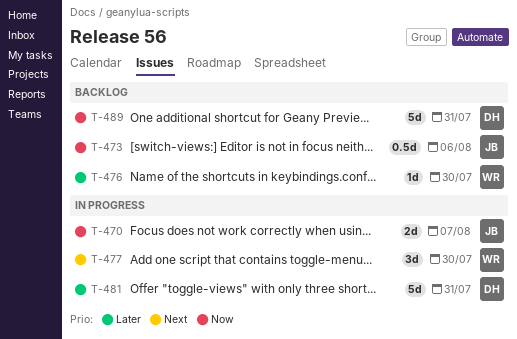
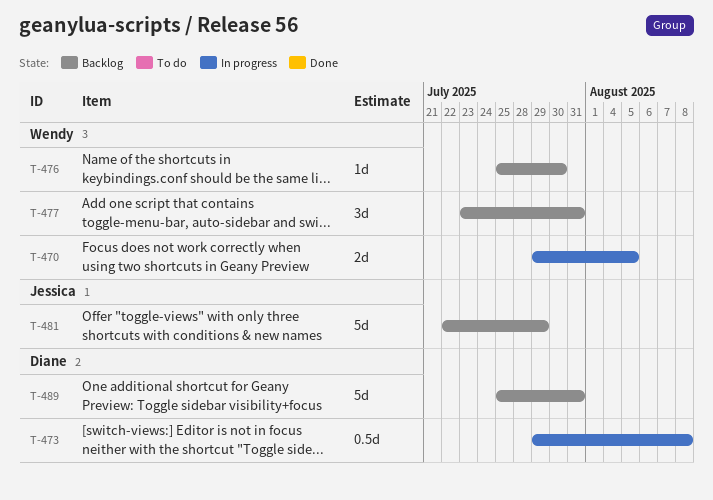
T-470, owner: Jessica -> Wendy
T-470, due: Aug 7 -> Aug 5
T-473, status: Backlog -> In progress
T-473, owner: Jessica -> Diane
T-473, due: Aug 6 -> Aug 8
T-477, status: In progress -> Backlog
T-477, due: Jul 30 -> Jul 31
T-481, status: In progress -> Backlog
T-481, owner: Diane -> Jessica
T-481, due: Jul 31 -> Jul 29

